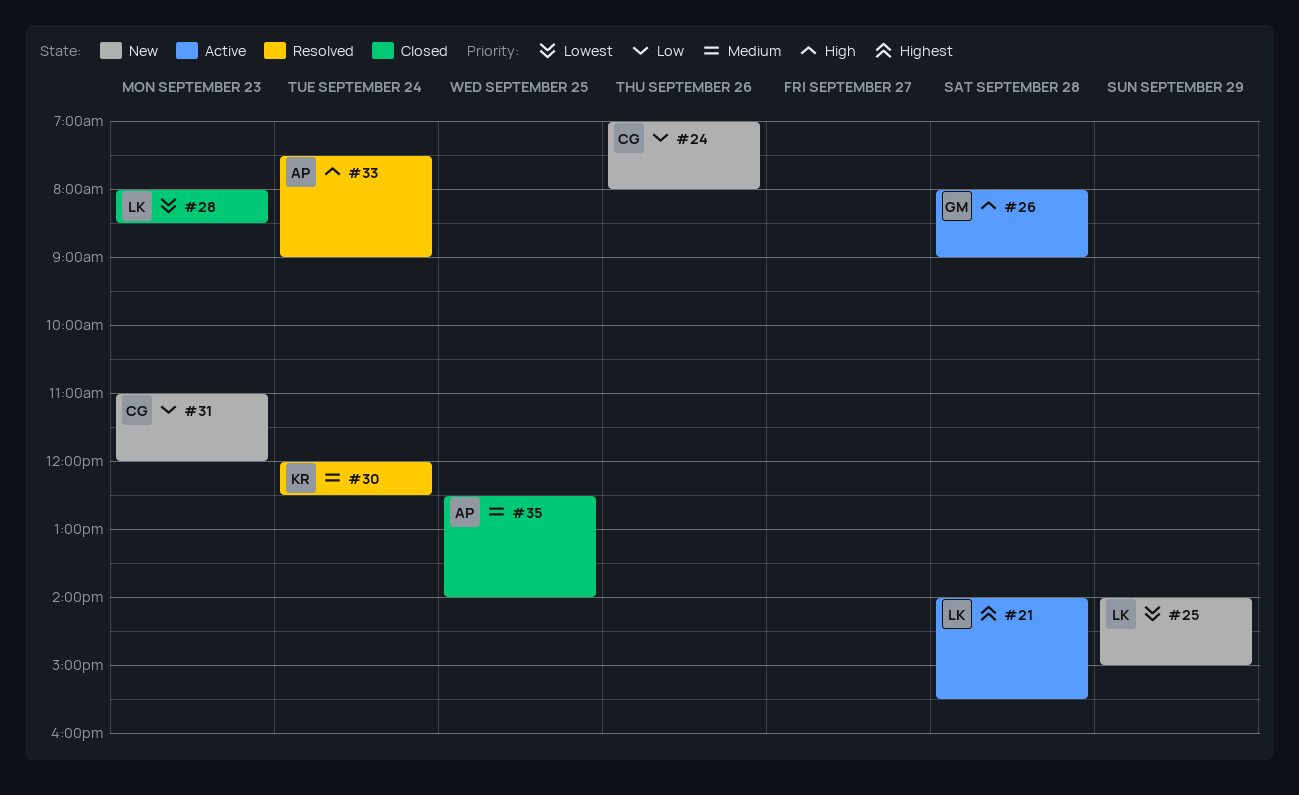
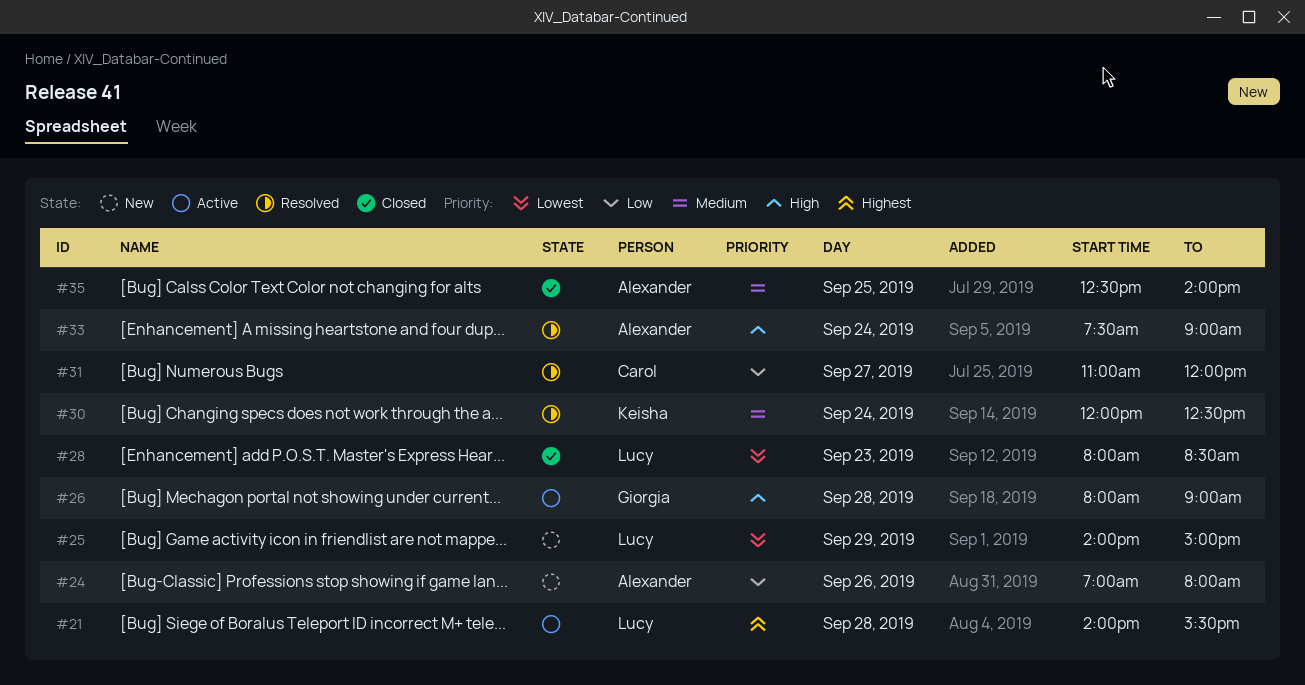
#24, owner: Carol -> Alexander
#31, status: New -> Resolved
#31, day: Sep 23 -> Sep 27

